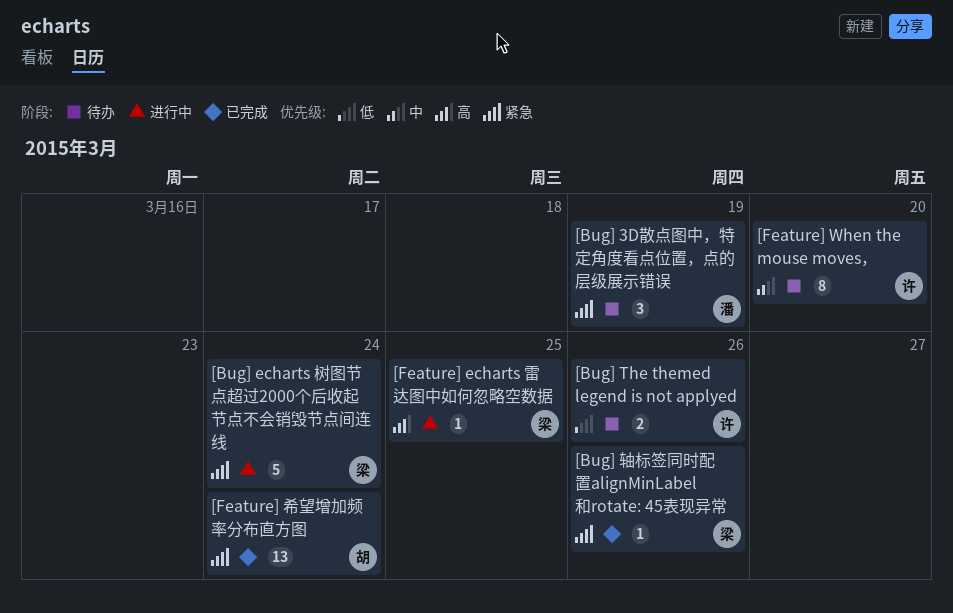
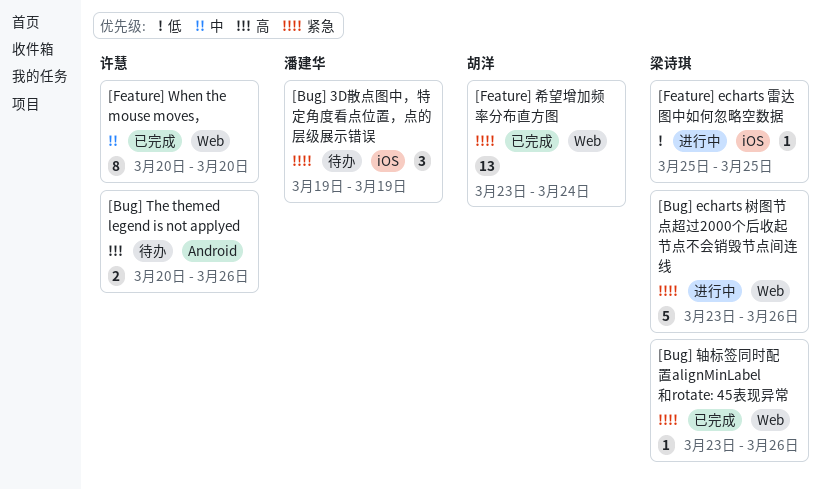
[Bug] echarts 树图节点超过2000个后收起节点不会销毁节点间连线, due: Mar 24 -> Mar 26
[Bug] The themed legend is not applyed, priority: 低 -> 高
[Feature] echarts 雷达图中如何忽略空数据, priority: 高 -> 低
[Feature] When the mouse moves，, status: 待办 -> 已完成

